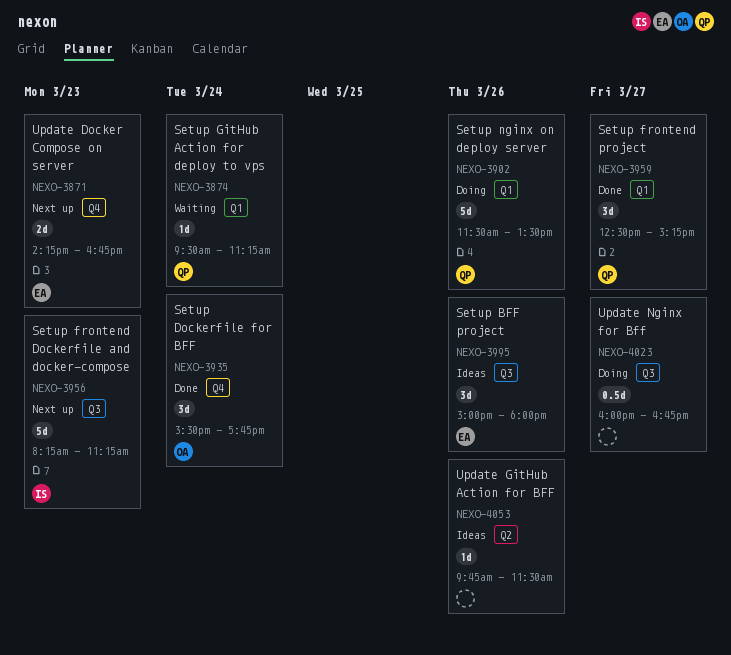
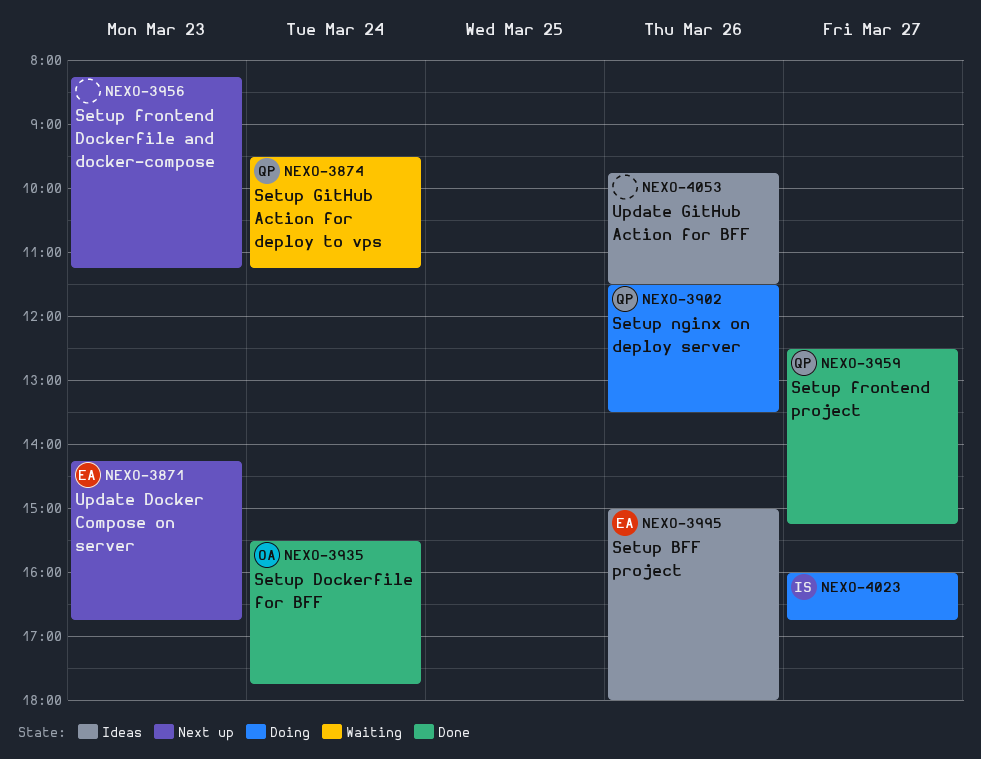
NEXO-3956, owner: IS -> none
NEXO-4023, owner: none -> IS

